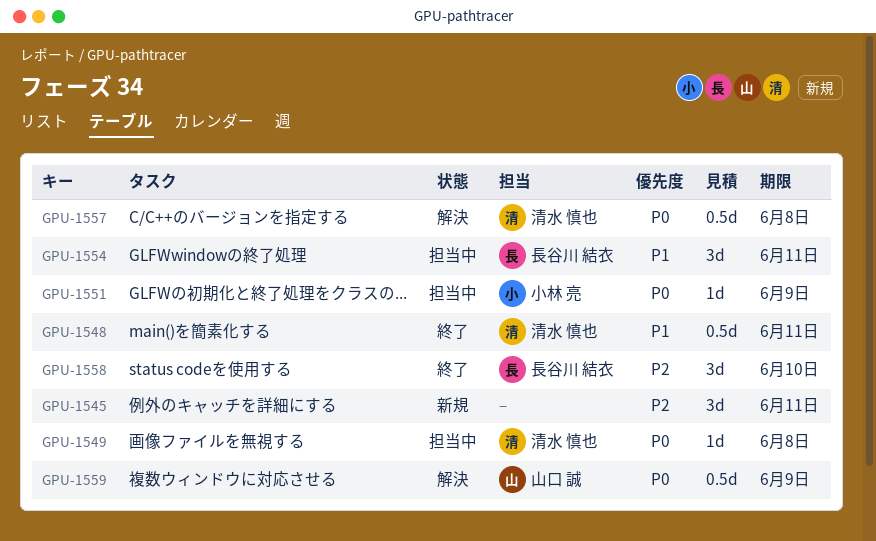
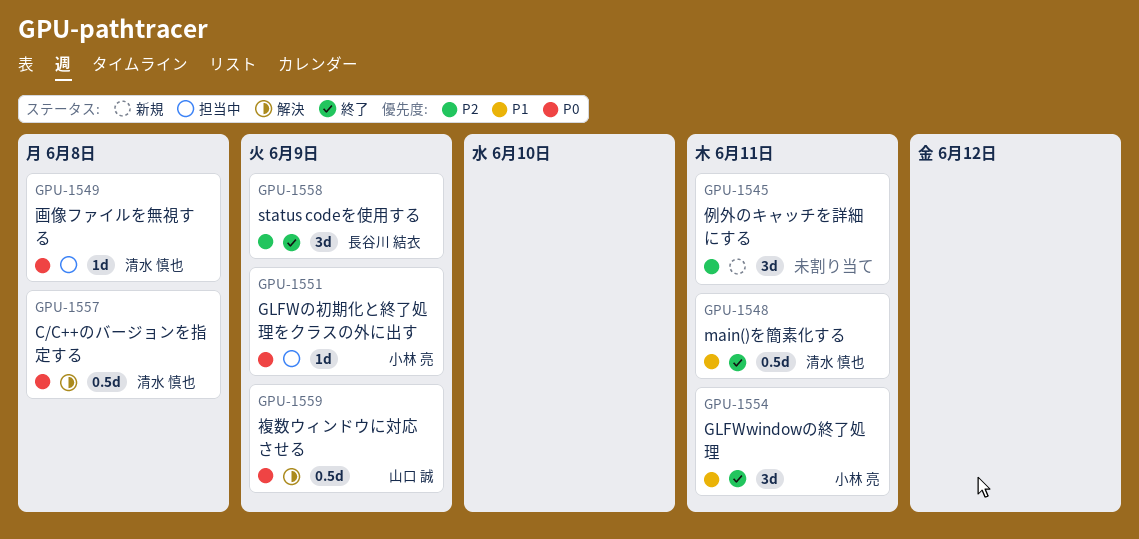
GPU-1554, status: 担当中 -> 終了
GPU-1554, owner: 長谷川 結衣 -> 小林 亮
GPU-1558, due: Jun 10 -> Jun 9

